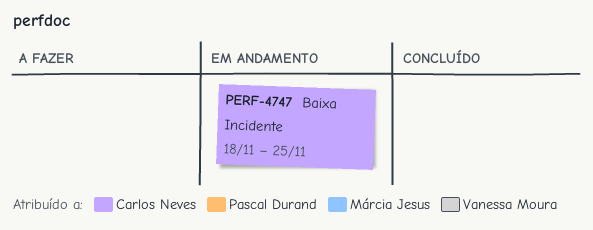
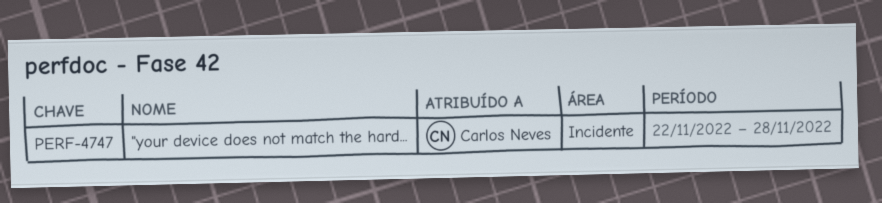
PERF-4747, start: Nov 18 -> Nov 22
PERF-4747, due: Nov 25 -> Nov 28

